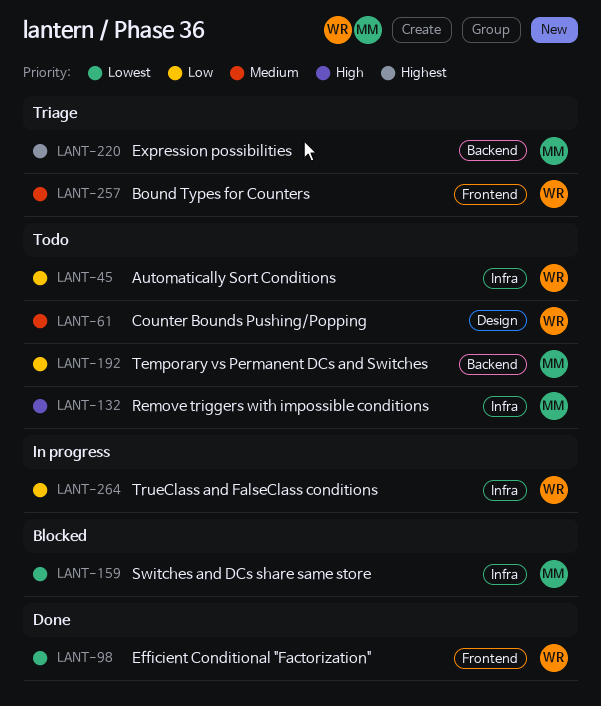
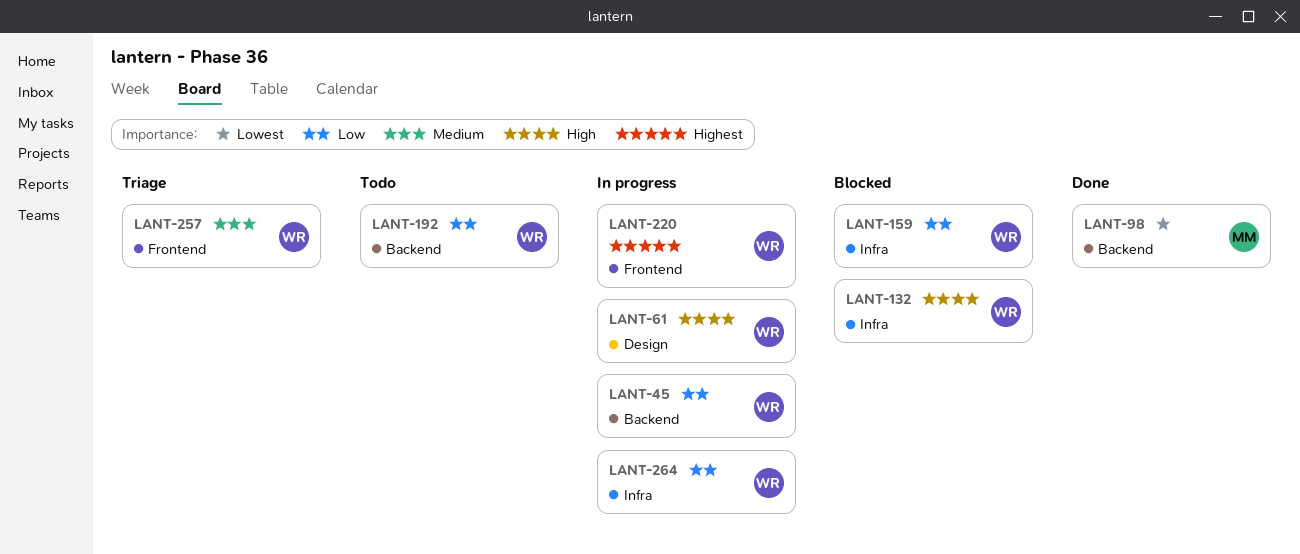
LANT-45, status: Todo -> In progress
LANT-45, label: Infra -> Backend
LANT-61, status: Todo -> In progress
LANT-61, priority: Medium -> High
LANT-98, owner: WR -> MM
LANT-98, label: Frontend -> Backend
LANT-132, status: Todo -> Blocked
LANT-132, owner: MM -> WR
LANT-159, owner: MM -> WR
LANT-159, priority: Lowest -> Low
LANT-192, owner: MM -> WR
LANT-220, status: Triage -> In progress
LANT-220, owner: MM -> WR
LANT-220, label: Backend -> Frontend

